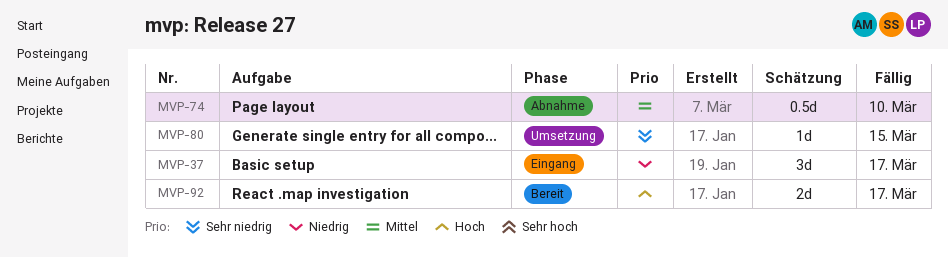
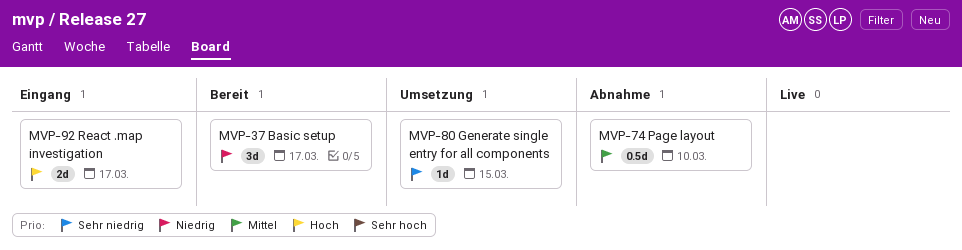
MVP-37, status: Eingang -> Bereit
MVP-92, status: Bereit -> Eingang

